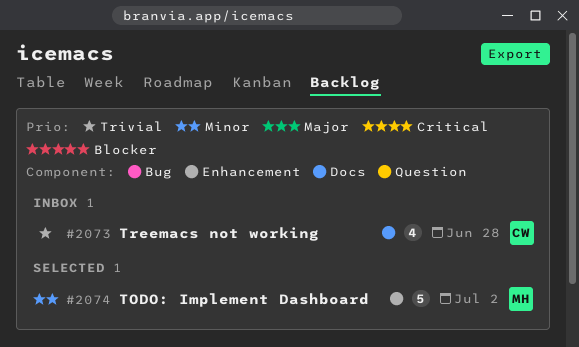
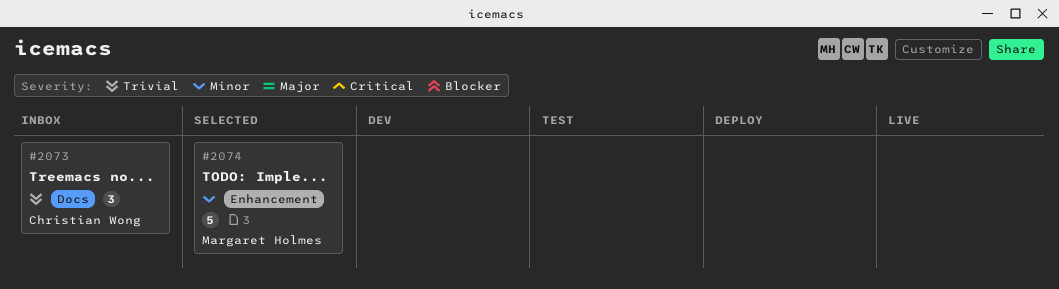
#2073, estimate: 4 -> 3

